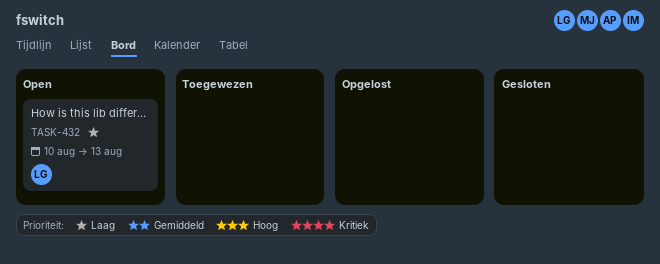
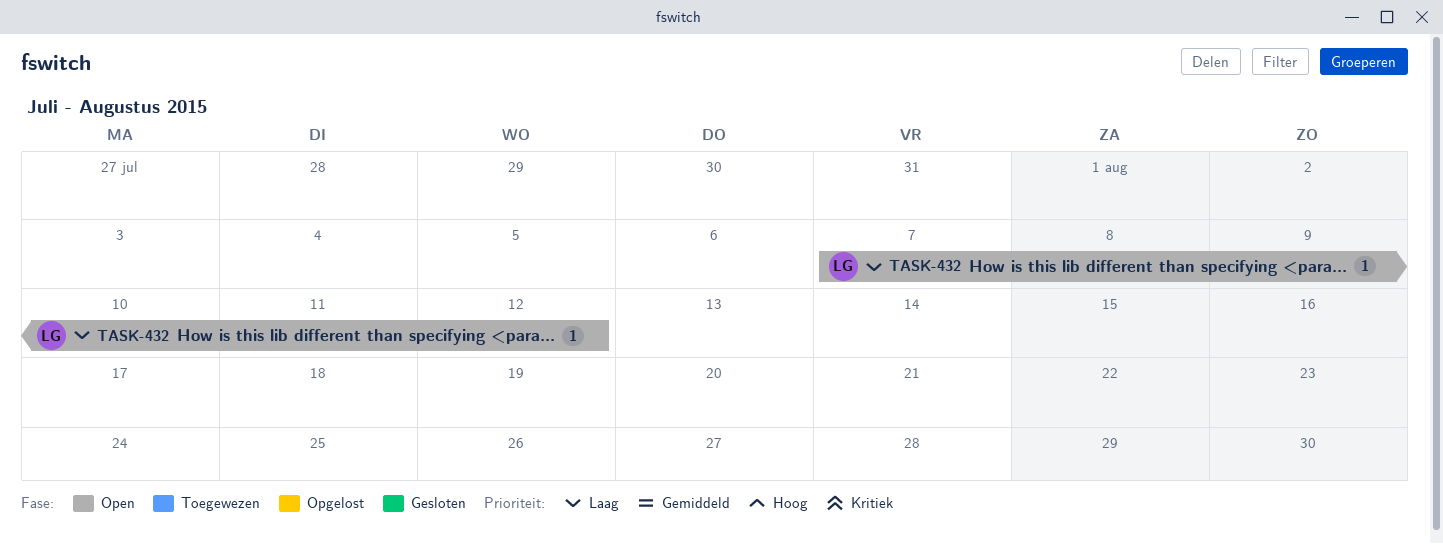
TASK-432, start: Aug 10 -> Aug 7
TASK-432, due: Aug 13 -> Aug 12

